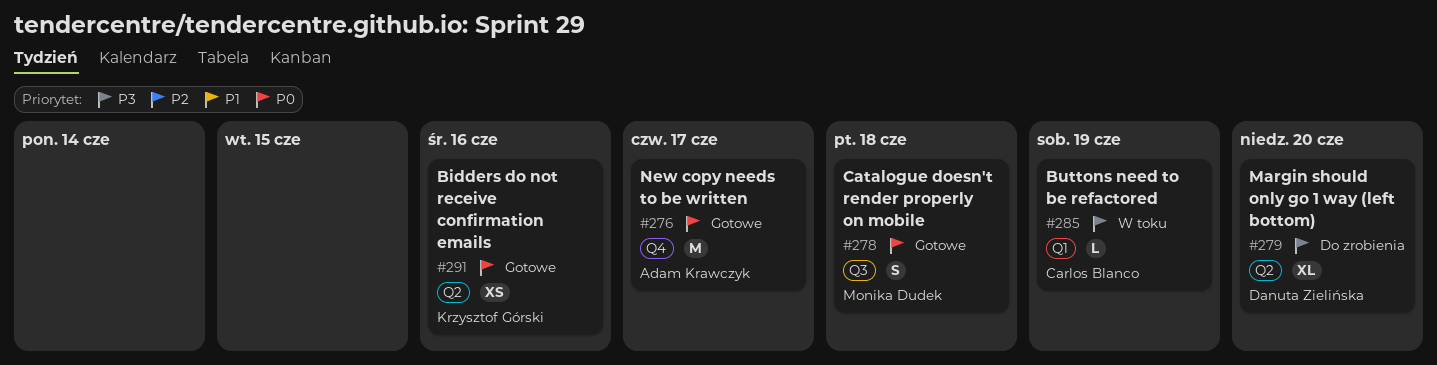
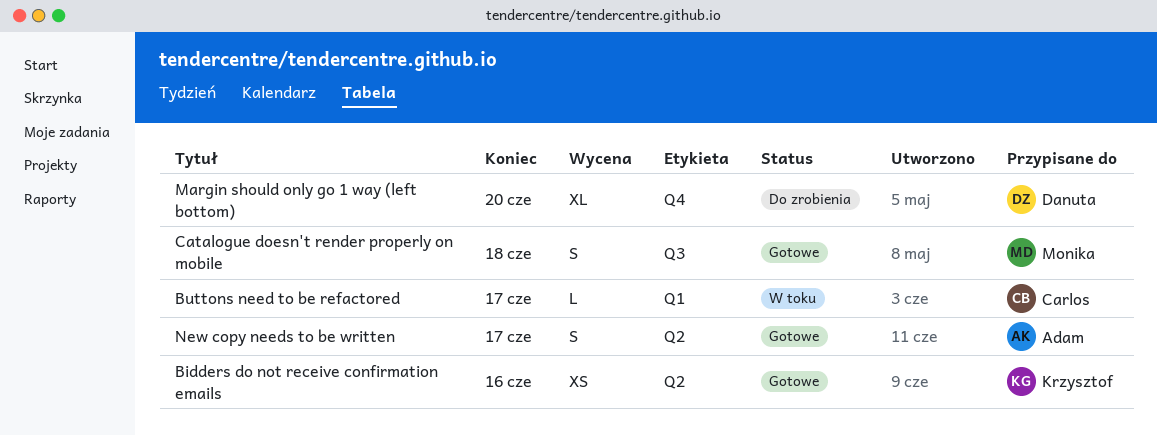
Buttons need to be refactored, due: Jun 19 -> Jun 17
Margin should only go 1 way (left bottom), label: Q2 -> Q4
New copy needs to be written, label: Q4 -> Q2
New copy needs to be written, estimate: M -> S

